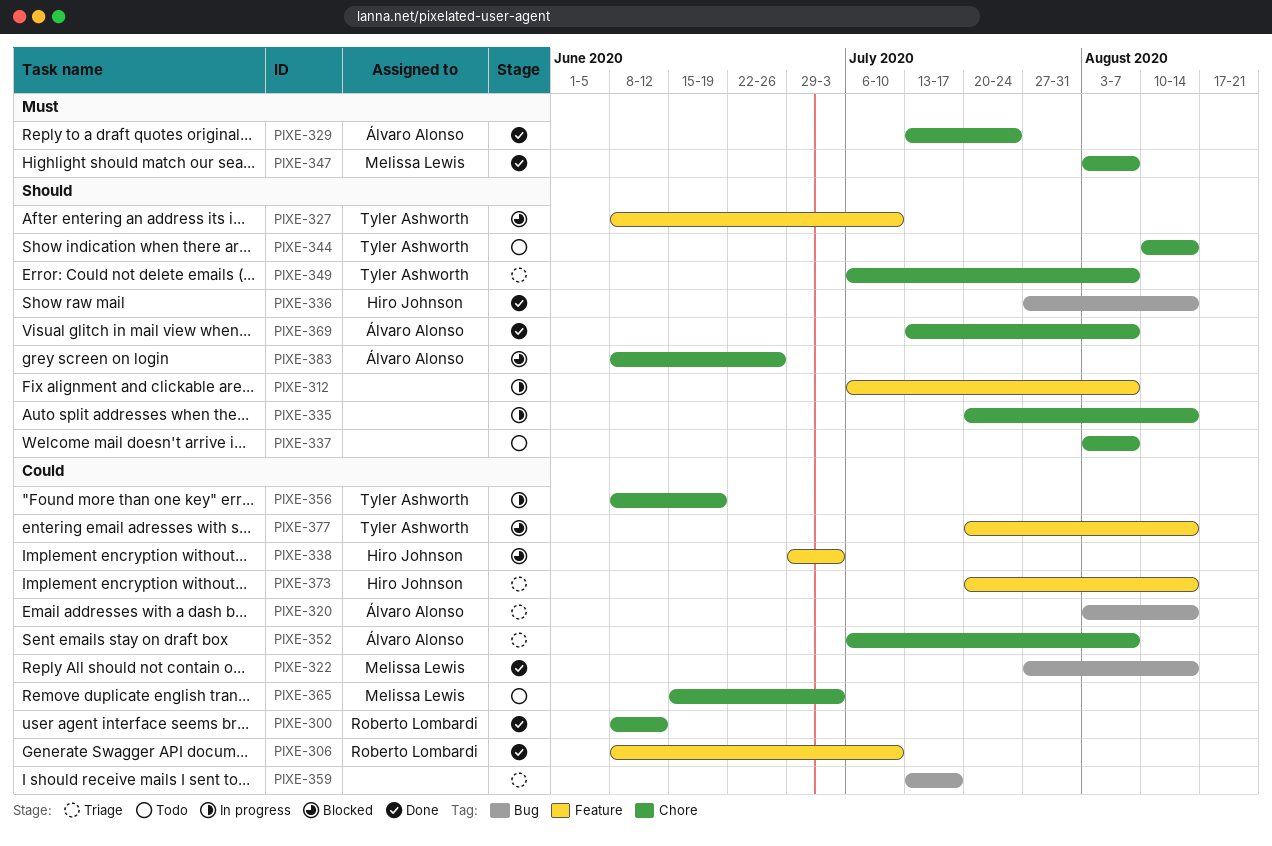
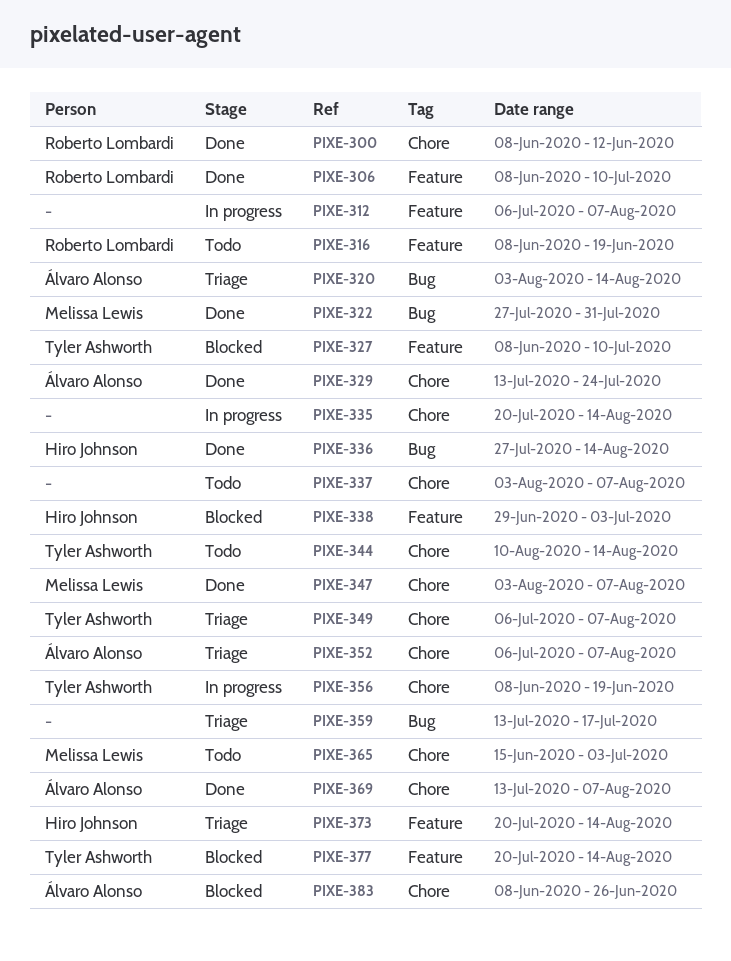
PIXE-316: none -> present
PIXE-322, due: Aug 14 -> Jul 31

